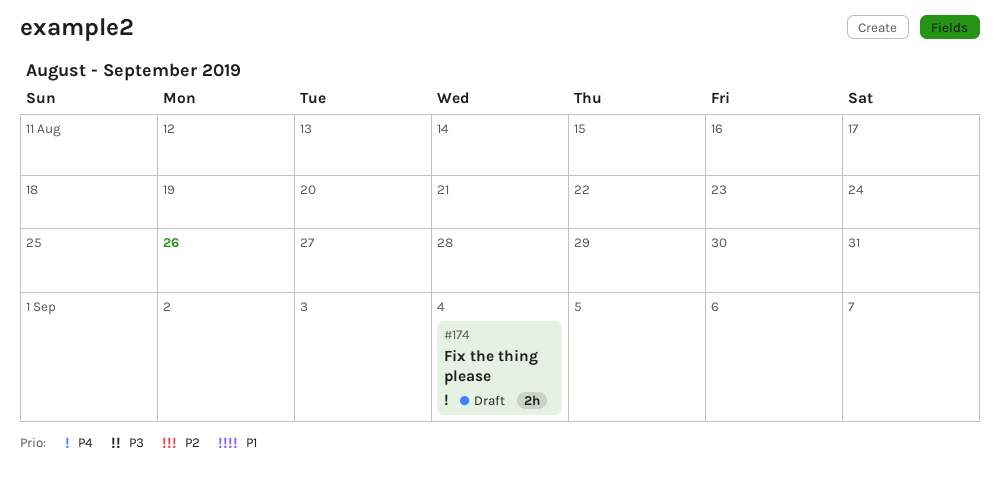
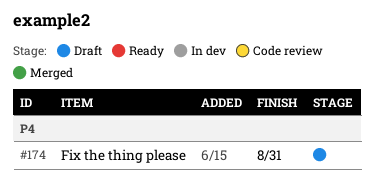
#174, due: Sep 4 -> Aug 31

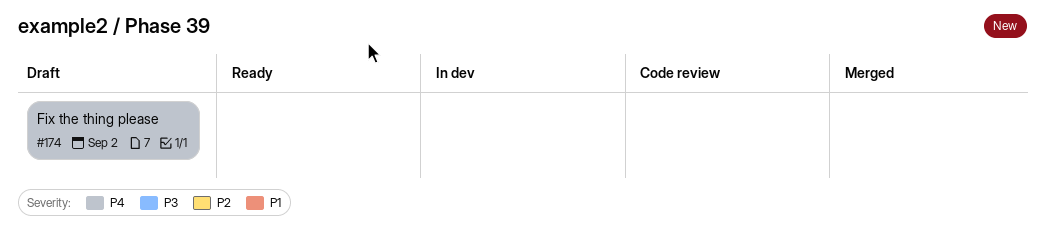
#174, due: Aug 31 -> Sep 2

